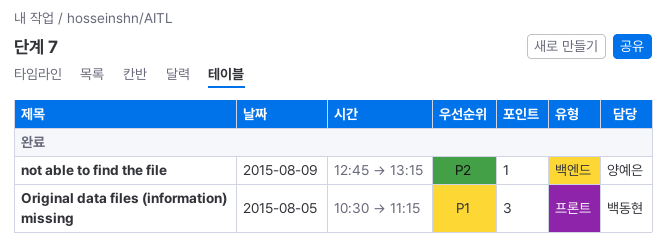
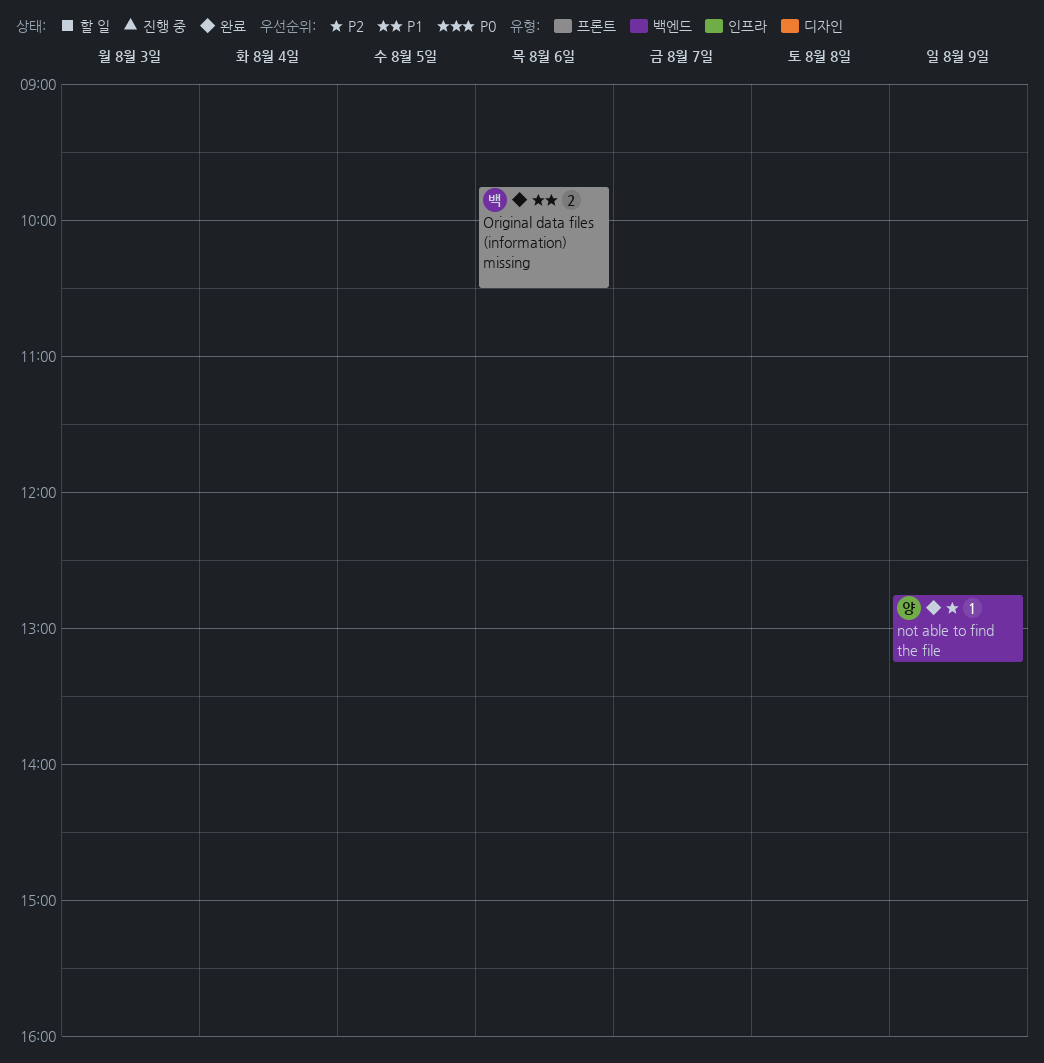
Original data files (information) missing, estimate: 3 -> 2
Original data files (information) missing, day: Aug 5 -> Aug 6
Original data files (information) missing, begins: 10:30 -> 09:45
Original data files (information) missing, ends: 11:15 -> 10:30

